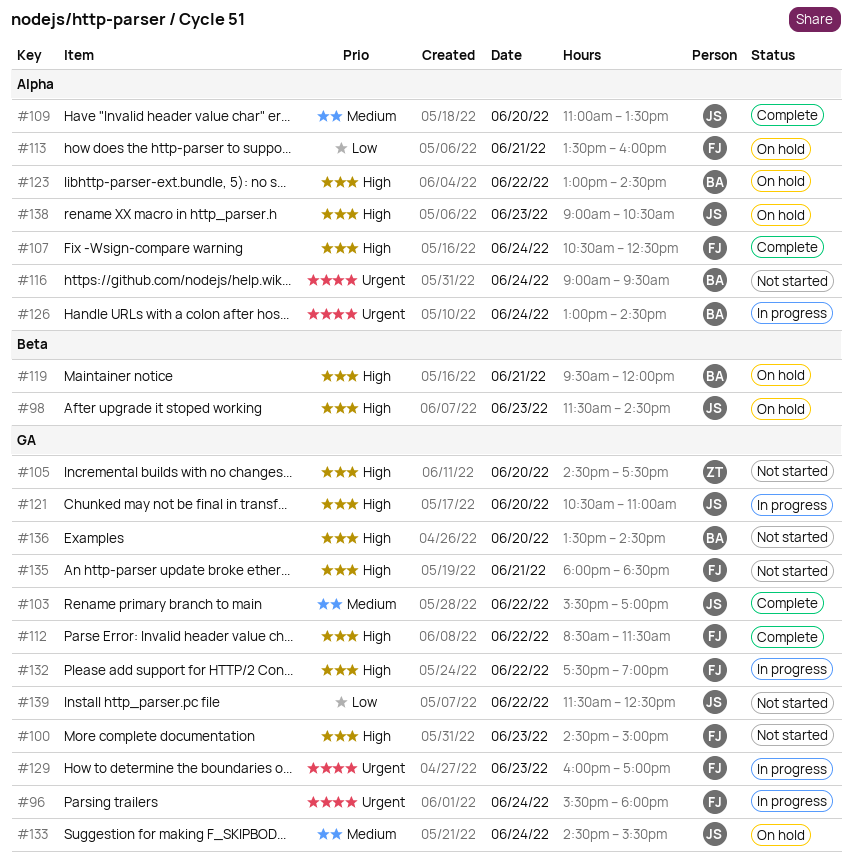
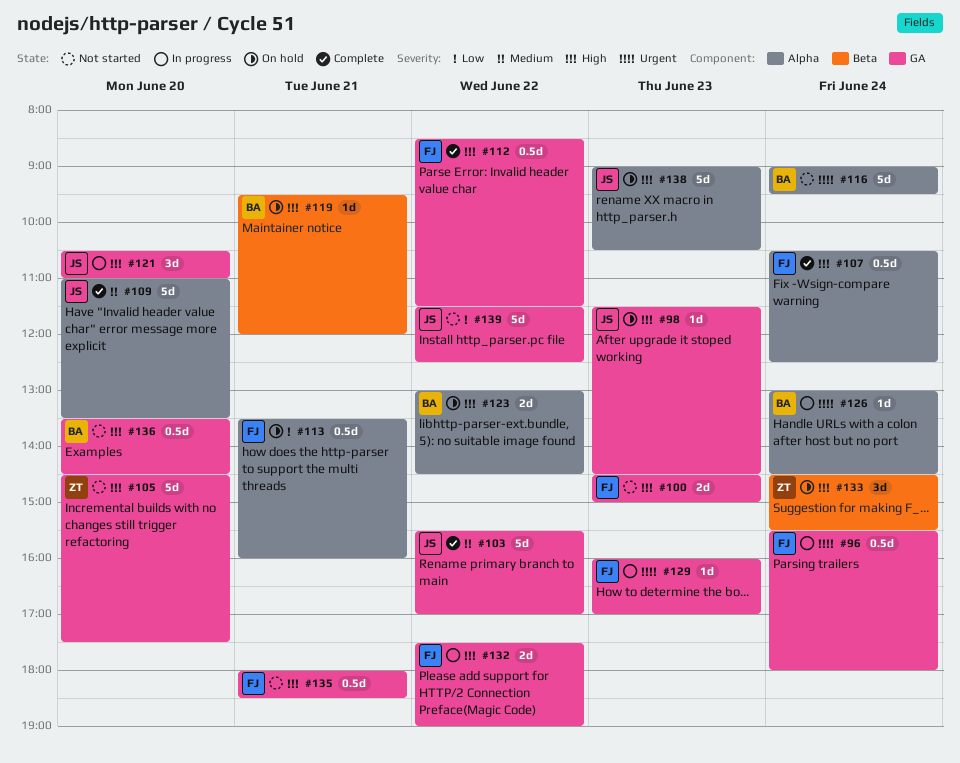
#98, label: Beta -> GA
#133, owner: JS -> ZT
#133, priority: Medium -> High
#133, label: GA -> Beta

